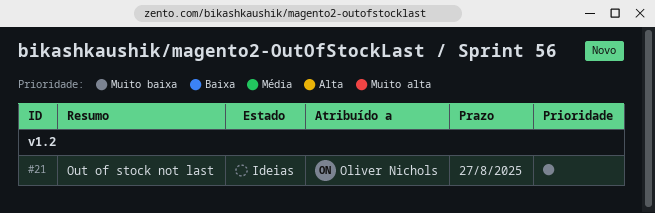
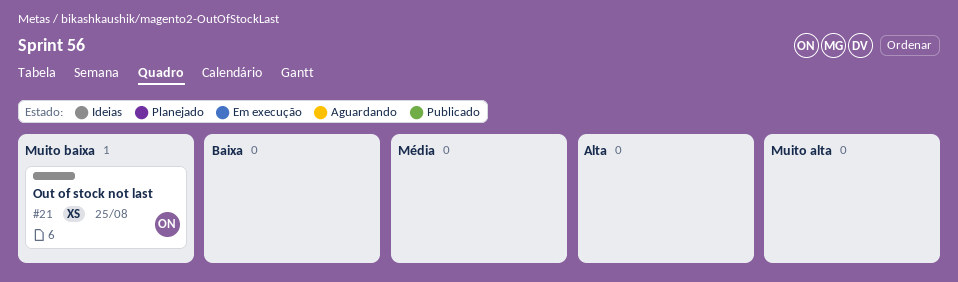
#21, due: Aug 27 -> Aug 25

